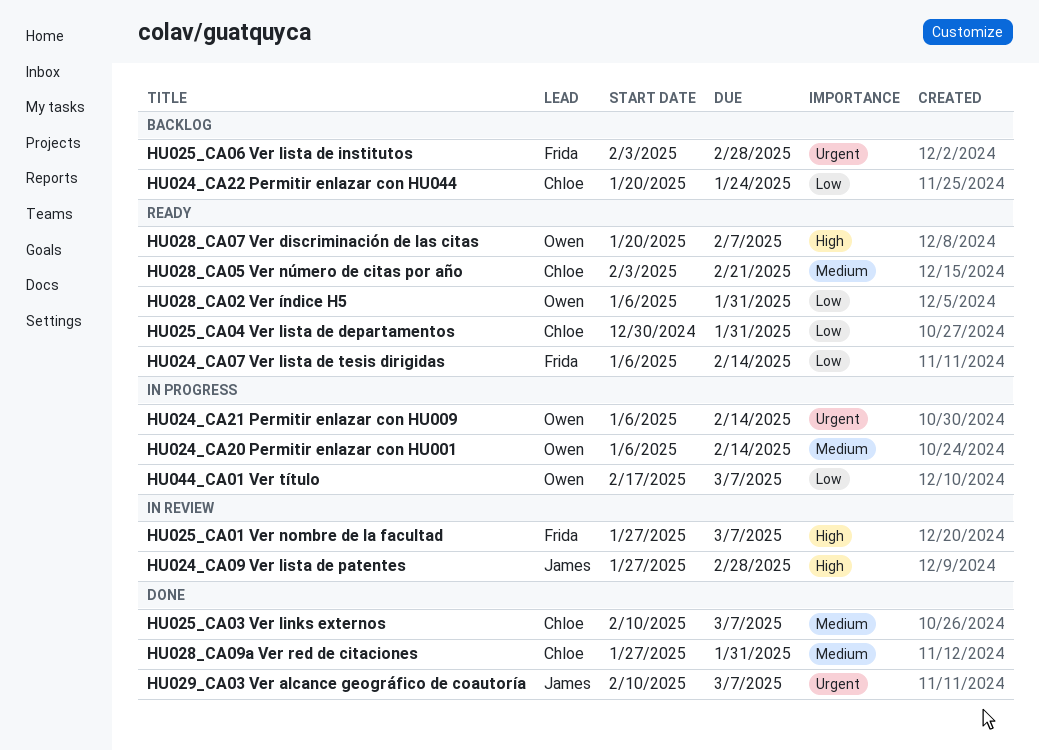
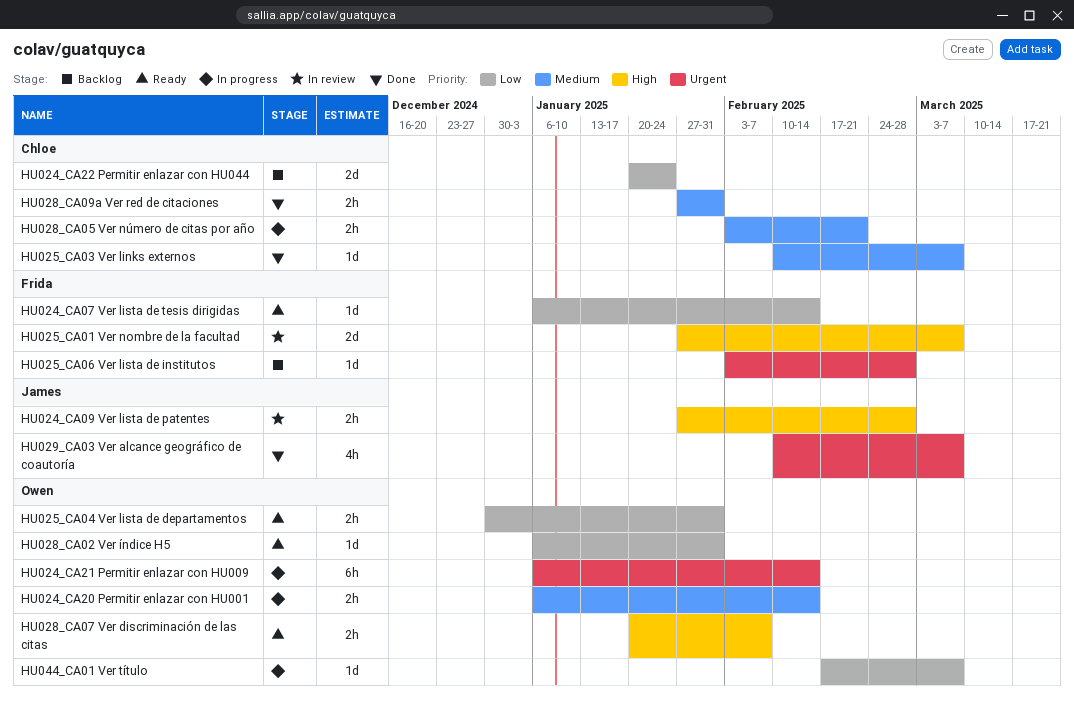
HU025_CA04 Ver lista de departamentos, owner: Chloe -> Owen
HU028_CA05 Ver número de citas por año, status: Ready -> In progress

